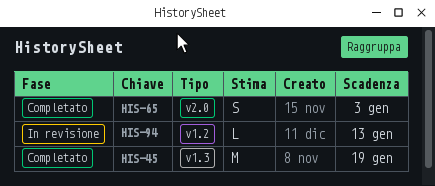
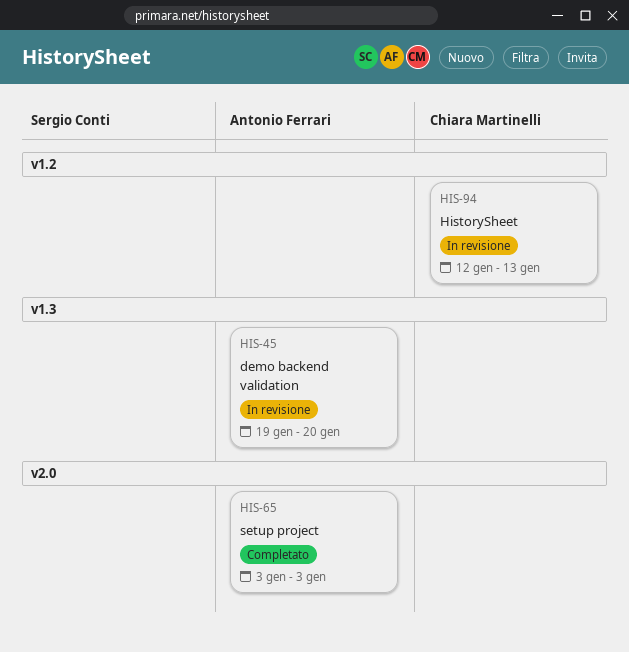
HIS-45, status: Completato -> In revisione
HIS-45, due: Jan 19 -> Jan 20

